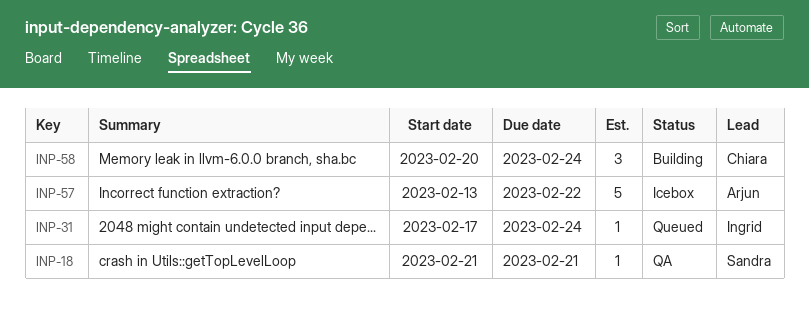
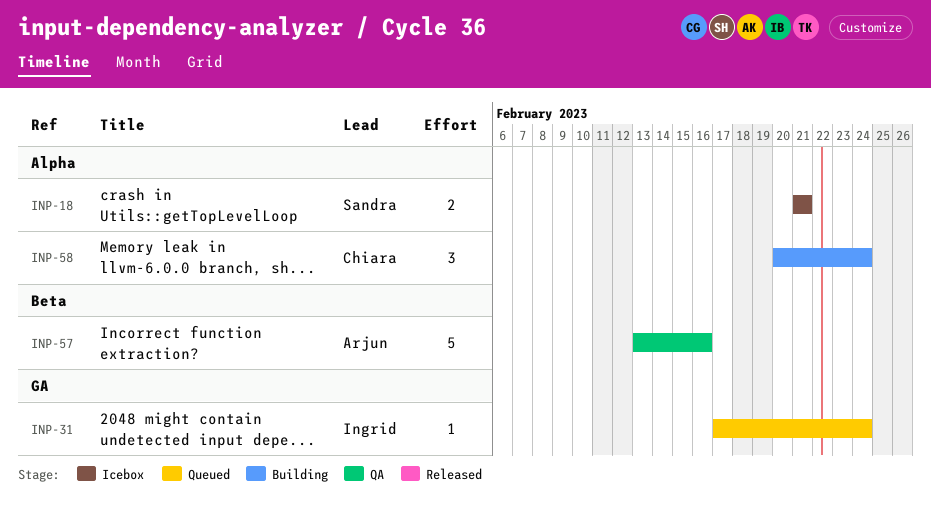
INP-18, status: QA -> Icebox
INP-18, estimate: 1 -> 2
INP-57, status: Icebox -> QA
INP-57, due: Feb 22 -> Feb 16

